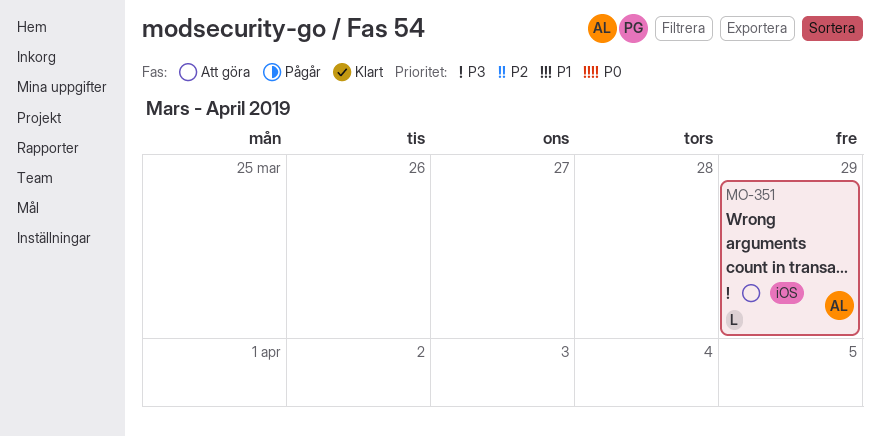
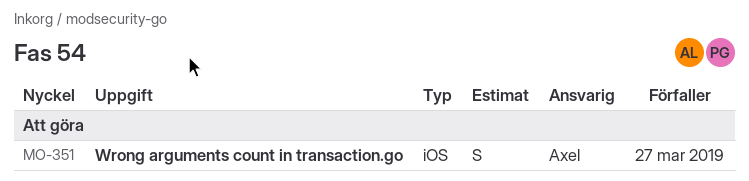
MO-351, estimate: L -> S
MO-351, due: Mar 29 -> Mar 27

